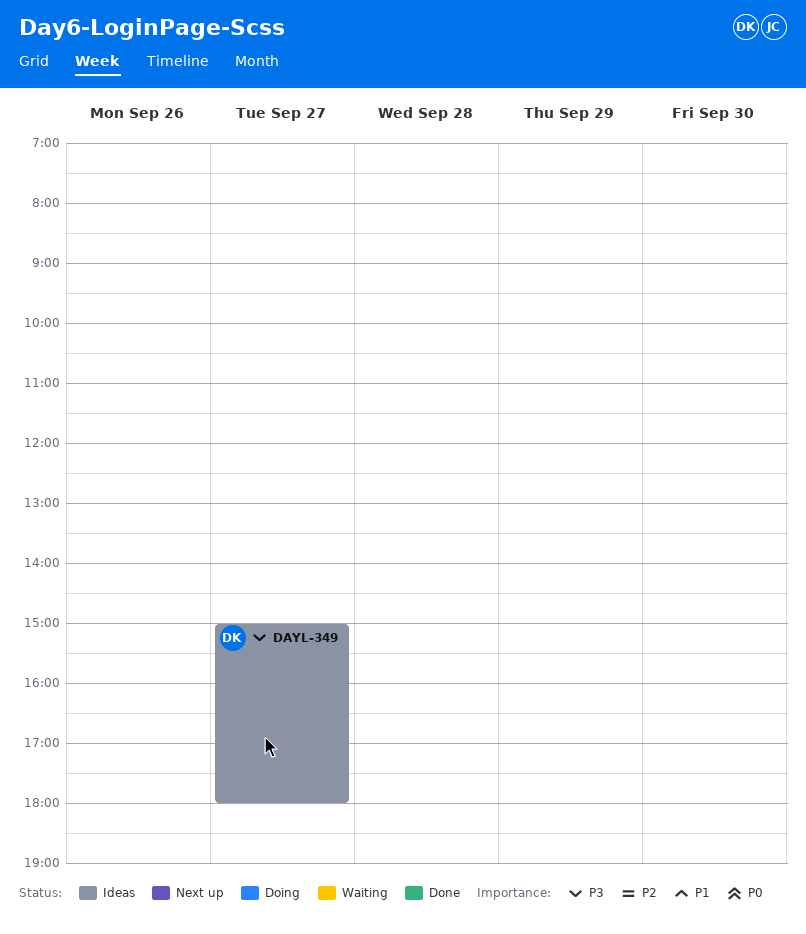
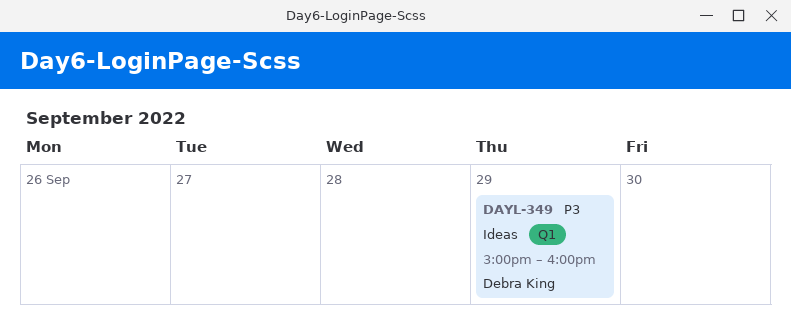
DAYL-349, day: Sep 27 -> Sep 29
DAYL-349, ends: 18:00 -> 16:00

